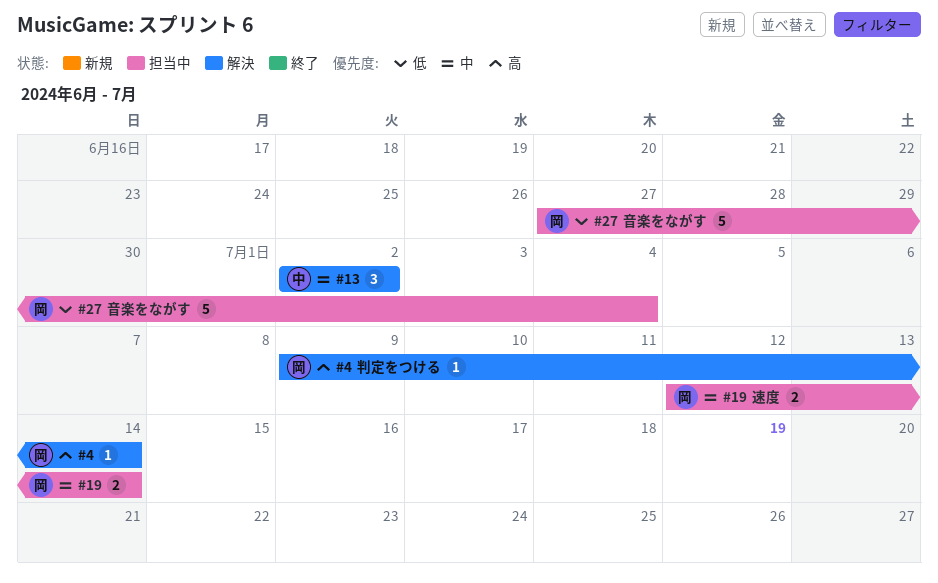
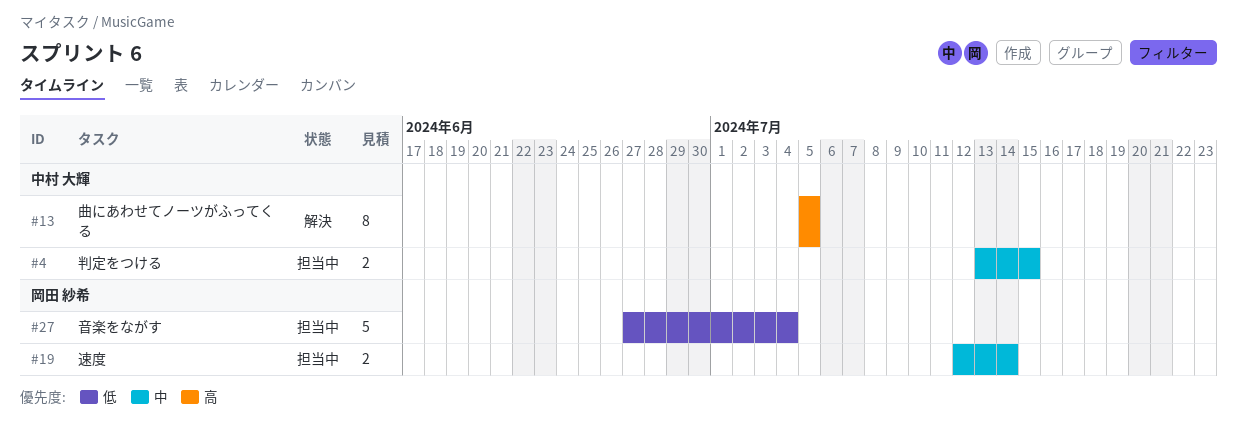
#4, status: 解決 -> 担当中
#4, owner: 岡田 紗希 -> 中村 大輝
#4, priority: 高 -> 中
#4, estimate: 1 -> 2
#4, start: Jul 9 -> Jul 13
#4, due: Jul 14 -> Jul 15
#13, priority: 中 -> 高
#13, estimate: 3 -> 8
#13, start: Jul 2 -> Jul 5
#13, due: Jul 2 -> Jul 5

